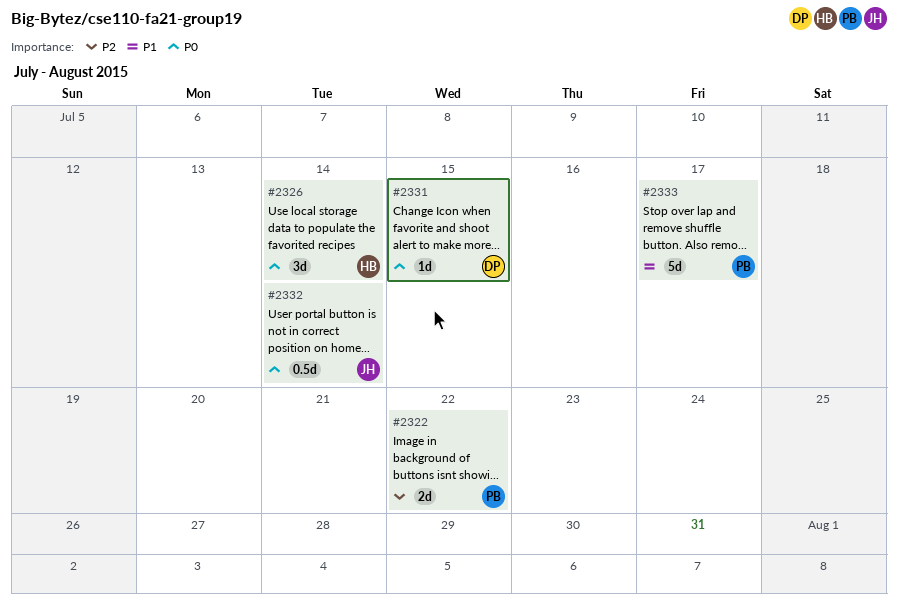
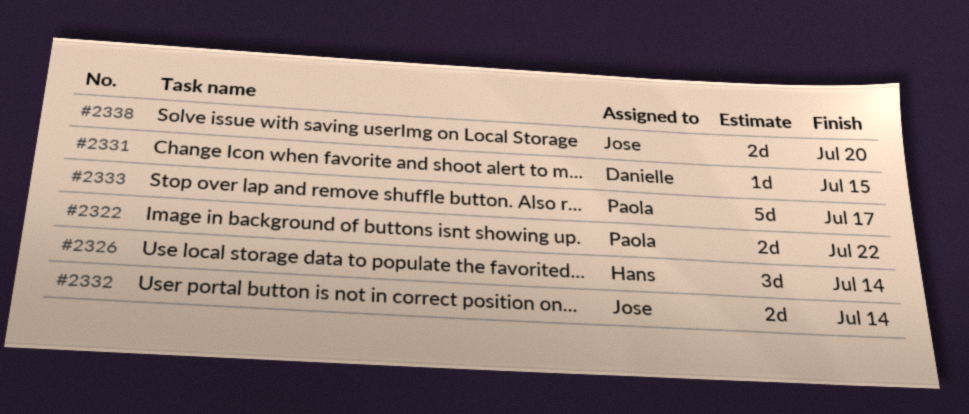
#2332, estimate: 0.5d -> 2d
#2338: none -> present

